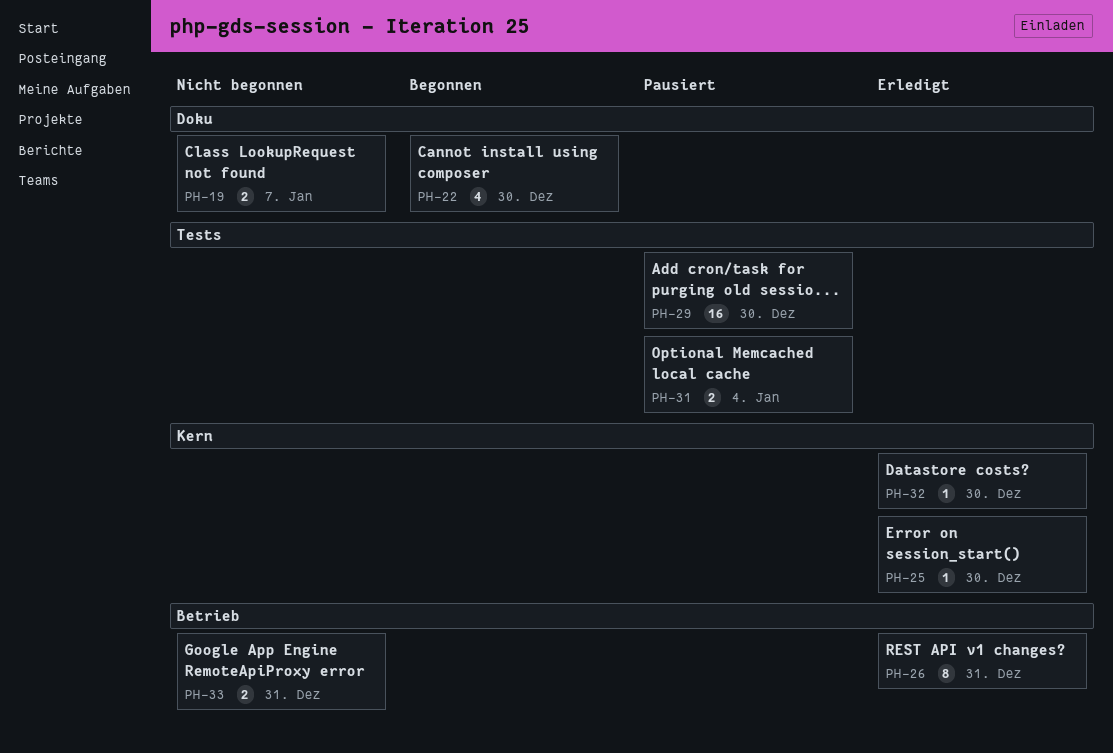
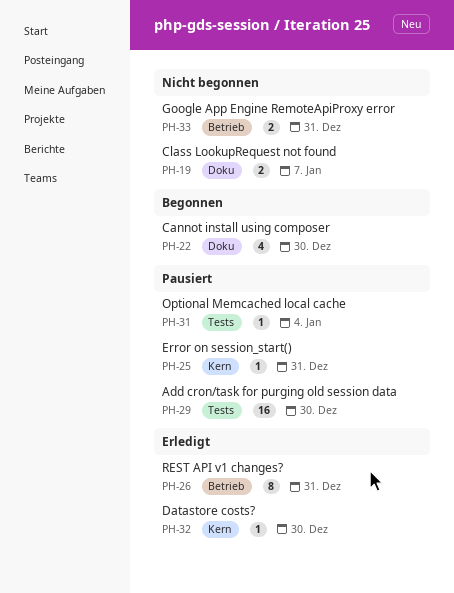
PH-25, status: Erledigt -> Pausiert
PH-25, due: Dec 30 -> Dec 31
PH-31, estimate: 2 -> 1

